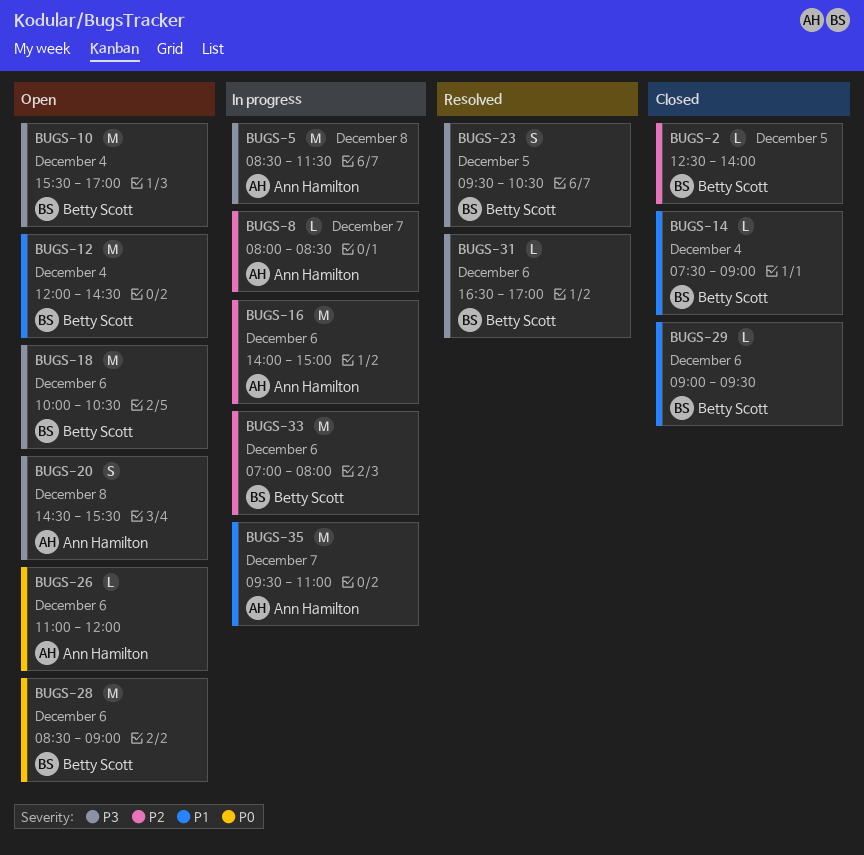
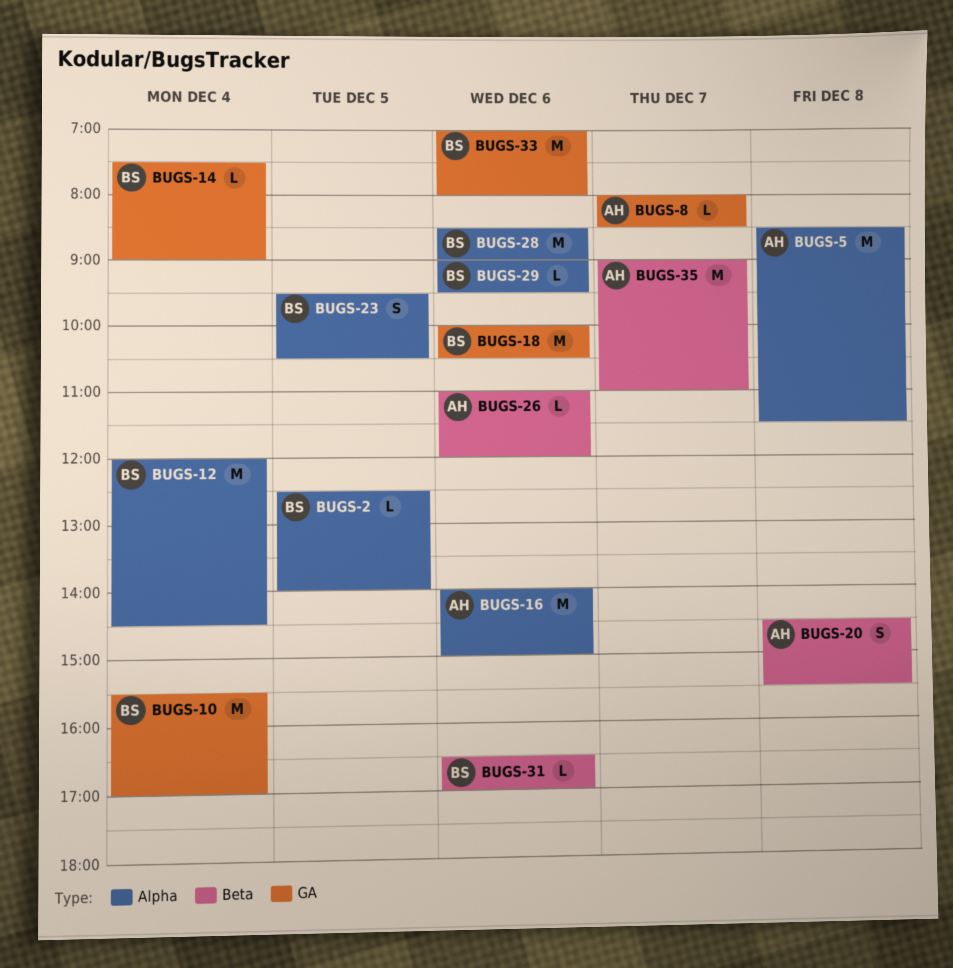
BUGS-35, begins: 09:30 -> 09:00

